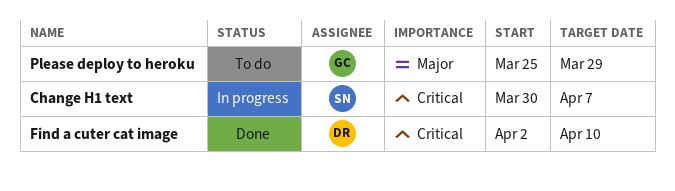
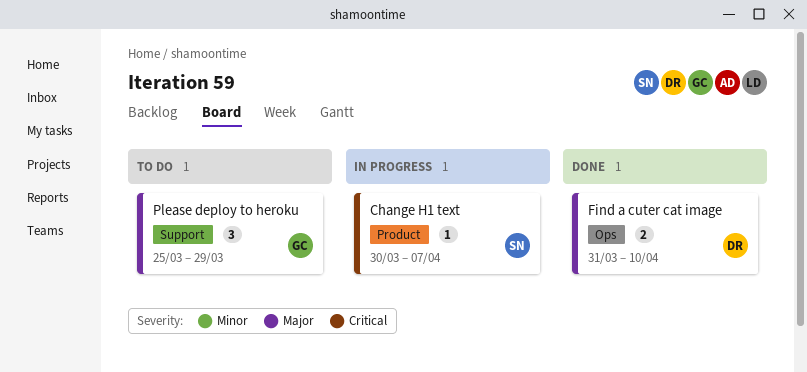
Find a cuter cat image, priority: Critical -> Major
Find a cuter cat image, start: Apr 2 -> Mar 31

